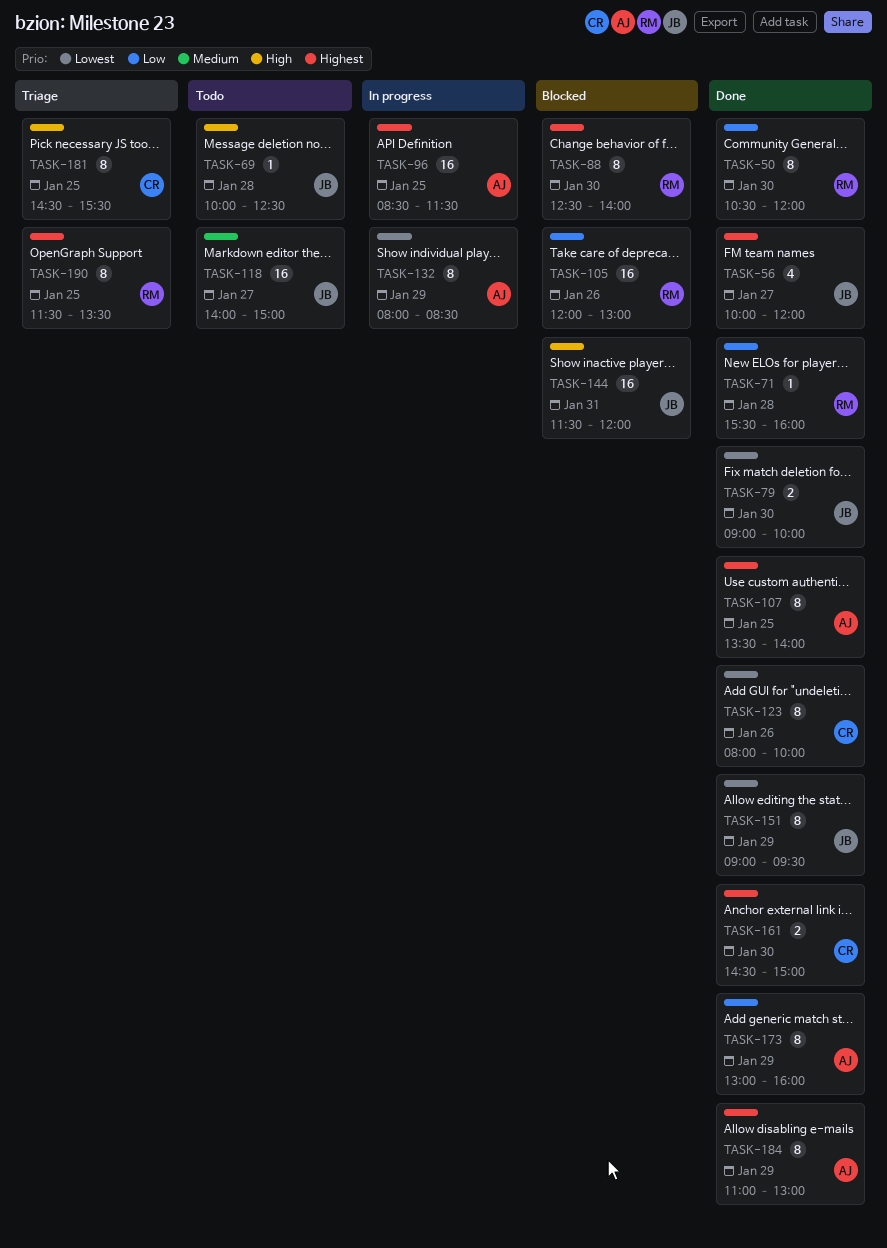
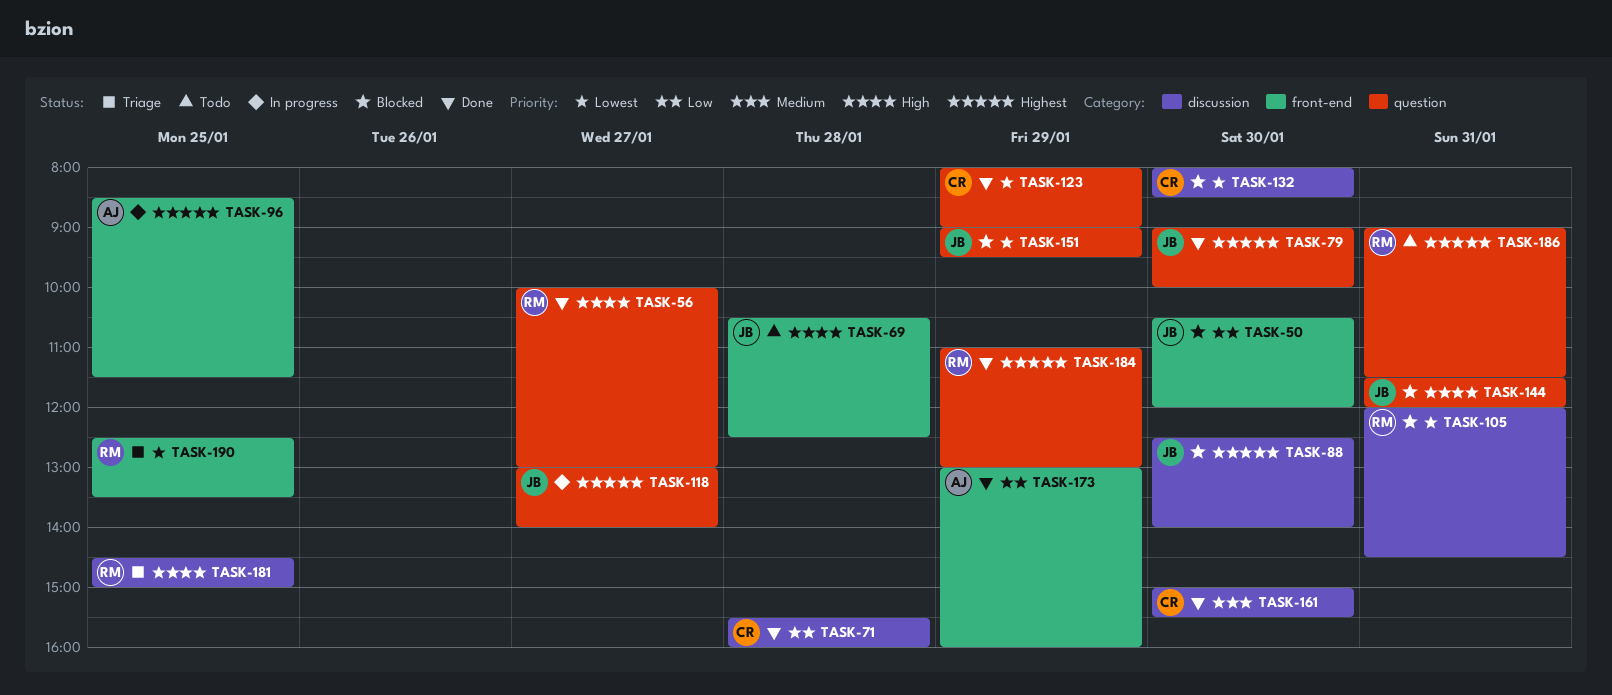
TASK-50, status: Done -> Blocked
TASK-50, owner: RM -> JB
TASK-56, owner: JB -> RM
TASK-56, priority: Highest -> High
TASK-56, ends: 12:00 -> 13:00
TASK-69, begins: 10:00 -> 10:30
TASK-71, owner: RM -> CR
TASK-79, priority: Lowest -> Highest
TASK-88, owner: RM -> JB
TASK-105, priority: Low -> Lowest
TASK-105, day: Jan 26 -> Jan 31
TASK-105, ends: 13:00 -> 14:30
TASK-107: present -> none
TASK-118, status: Todo -> In progress
TASK-118, priority: Medium -> Highest
TASK-118, begins: 14:00 -> 13:00
TASK-118, ends: 15:00 -> 14:00
TASK-123, day: Jan 26 -> Jan 29
TASK-123, ends: 10:00 -> 09:00
TASK-132, status: In progress -> Blocked
TASK-132, owner: AJ -> CR
TASK-132, day: Jan 29 -> Jan 30
TASK-151, status: Done -> Blocked
TASK-161, priority: Highest -> Medium
TASK-161, begins: 14:30 -> 15:00
TASK-161, ends: 15:00 -> 15:30
TASK-181, owner: CR -> RM
TASK-181, ends: 15:30 -> 15:00
TASK-184, owner: AJ -> RM
TASK-186: none -> present
TASK-190, priority: Highest -> Lowest
TASK-190, begins: 11:30 -> 12:30

